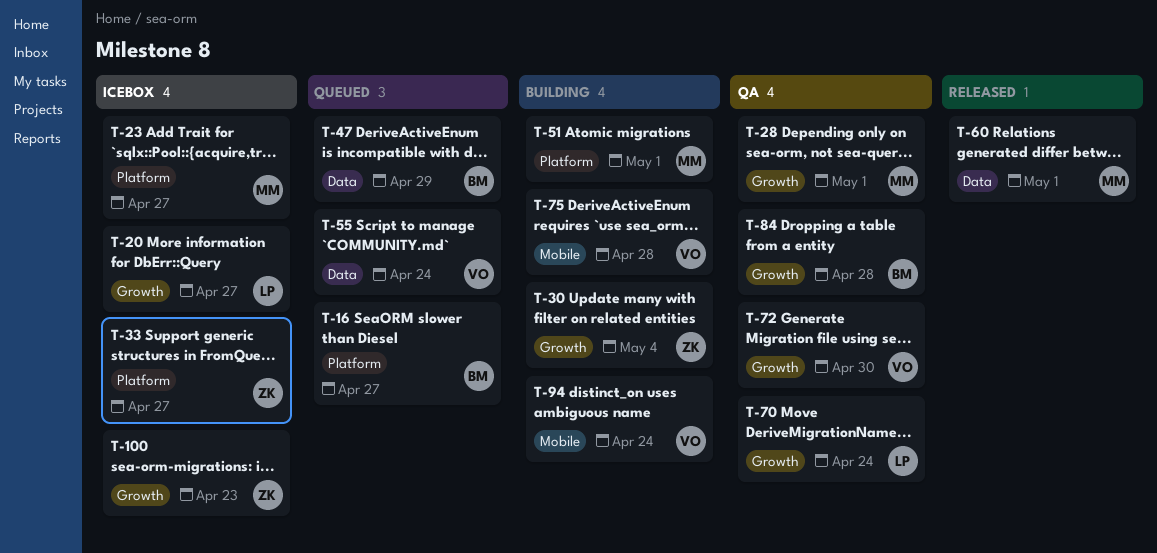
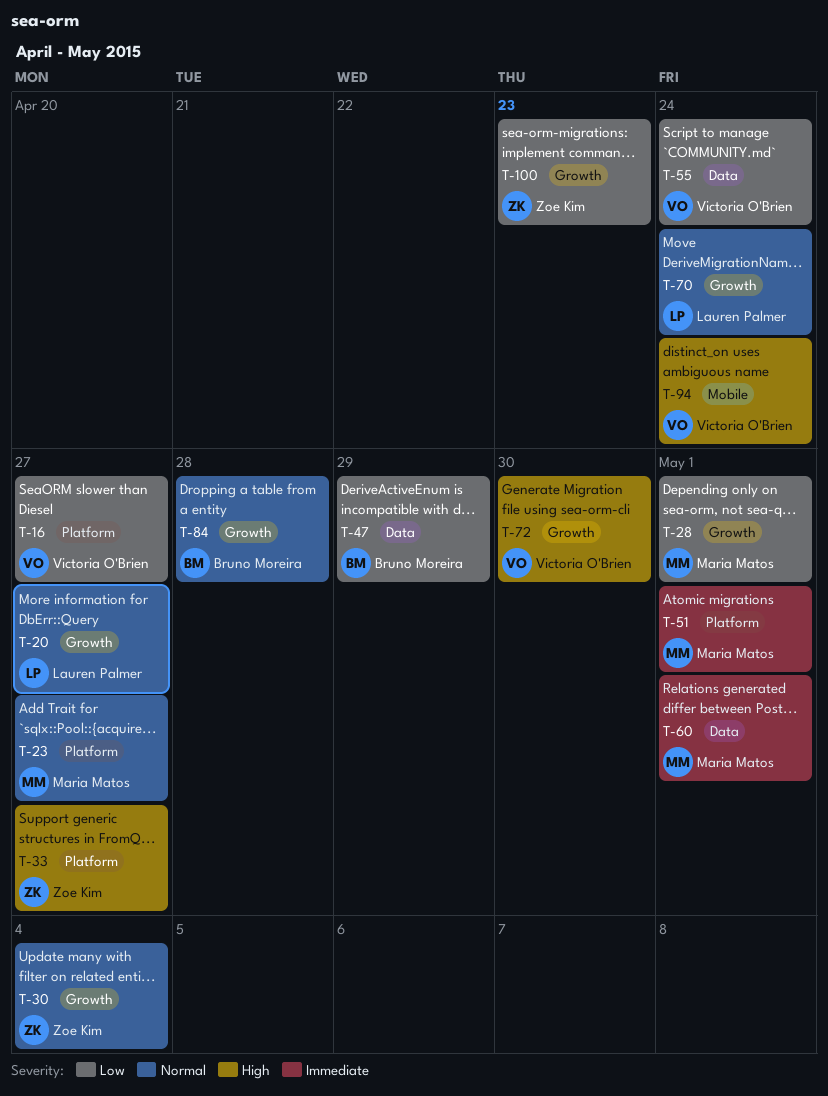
T-16, owner: Bruno Moreira -> Victoria O'Brien
T-75: present -> none

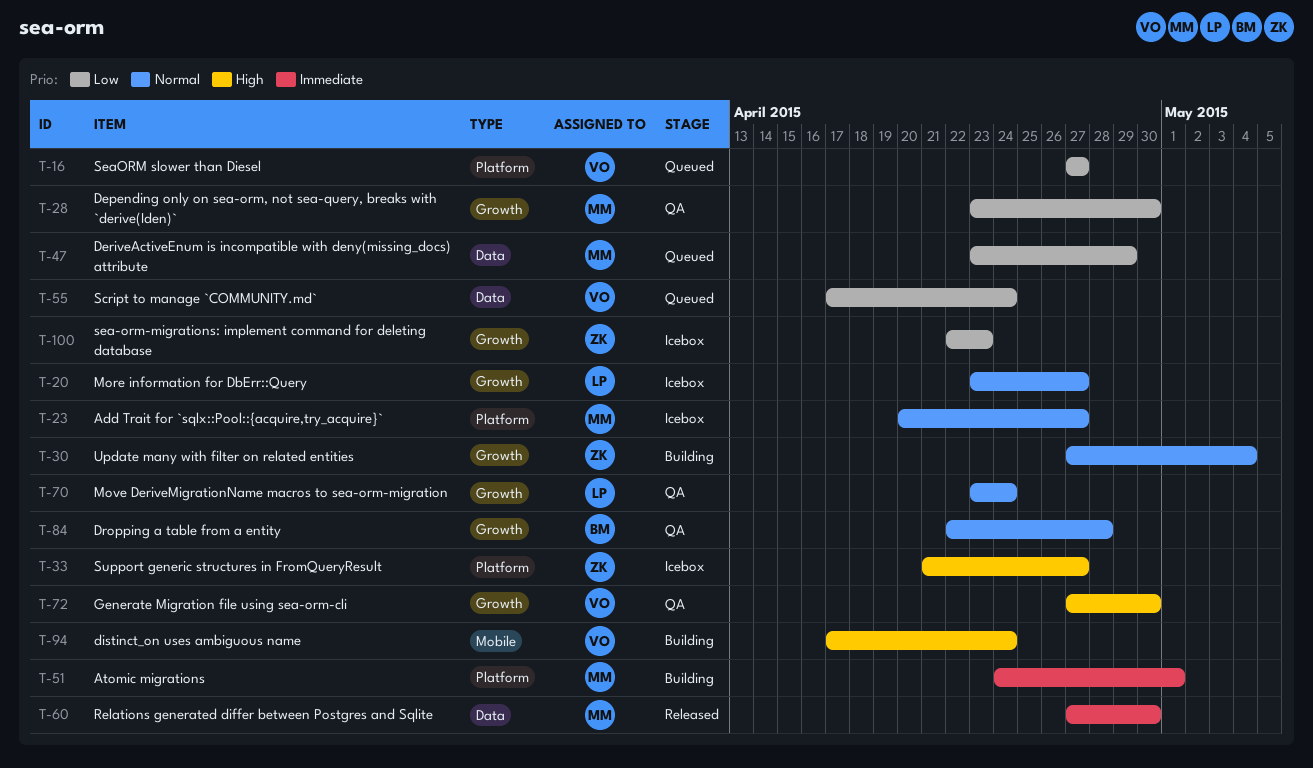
T-28, due: May 1 -> Apr 30
T-47, owner: Bruno Moreira -> Maria Matos
T-60, due: May 1 -> Apr 30

